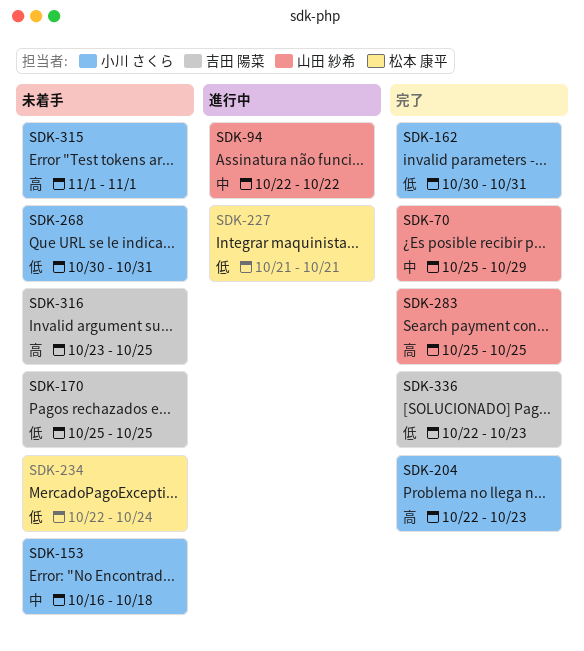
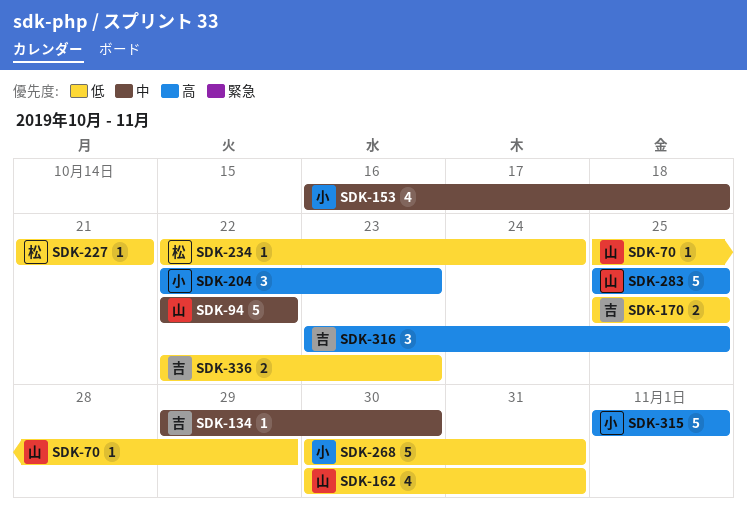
SDK-70, priority: 中 -> 低
SDK-134: none -> present
SDK-162, owner: 小川 さくら -> 山田 紗希

